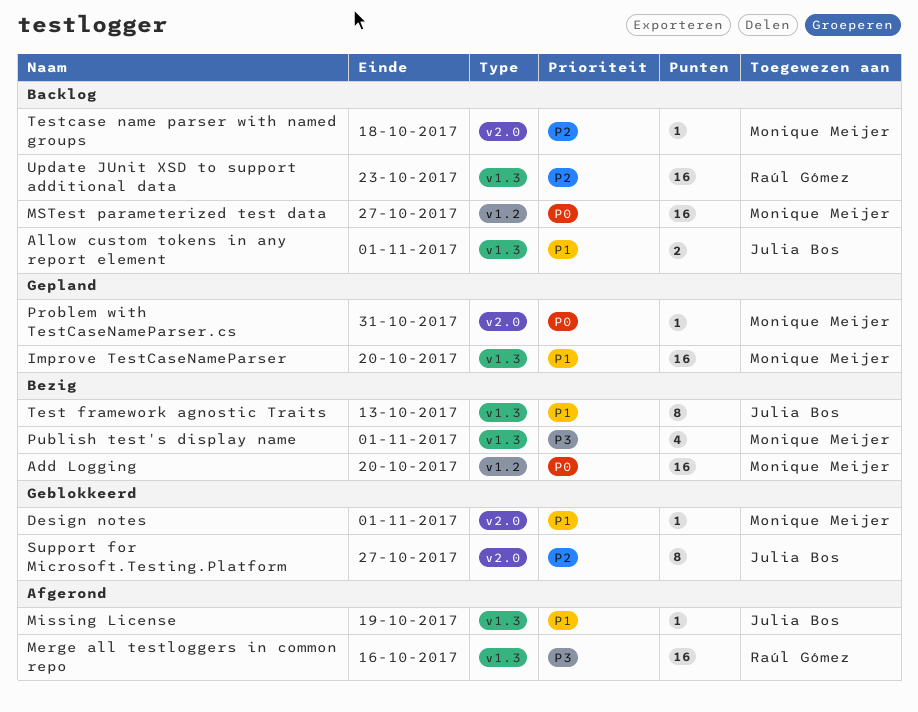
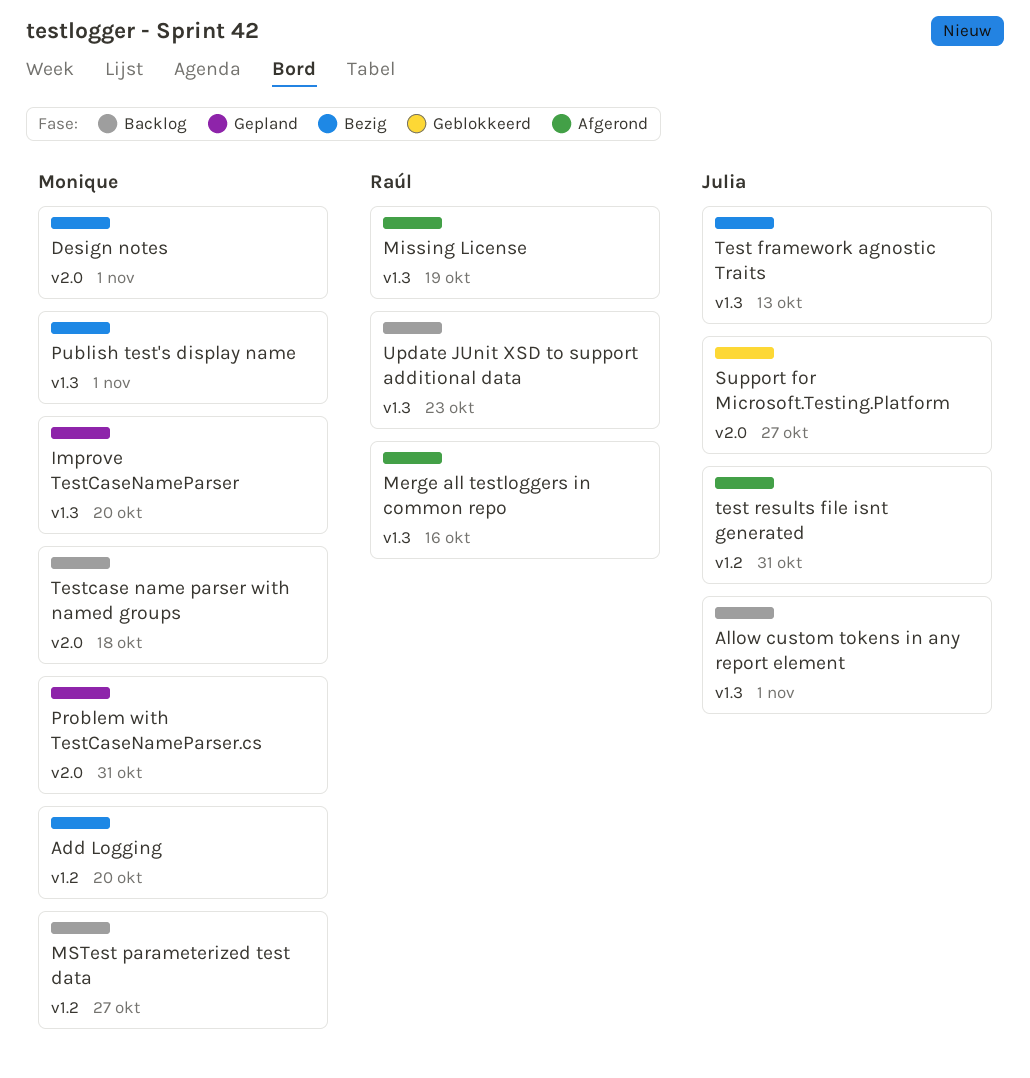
Design notes, status: Geblokkeerd -> Bezig
Missing License, owner: Julia Bos -> Raúl Gómez
test results file isnt generated: none -> present

